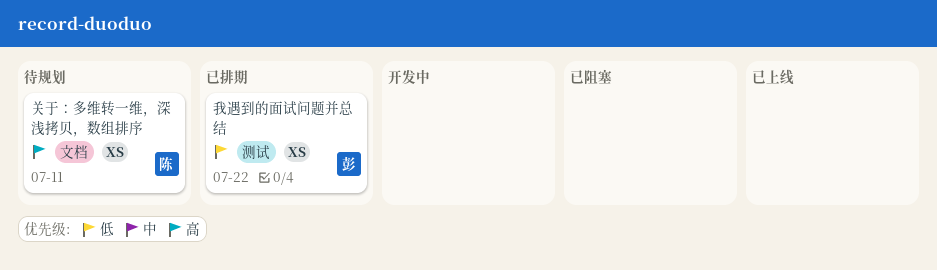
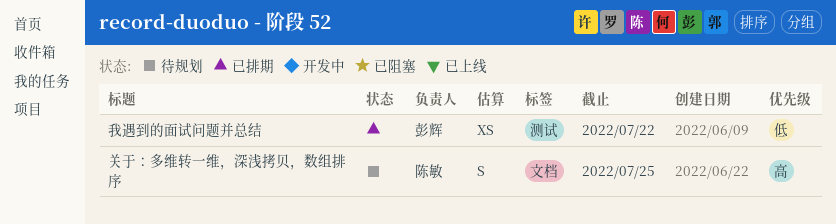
关于：多维转一维，深浅拷贝，数组排序, estimate: XS -> S
关于：多维转一维，深浅拷贝，数组排序, due: Jul 11 -> Jul 25

